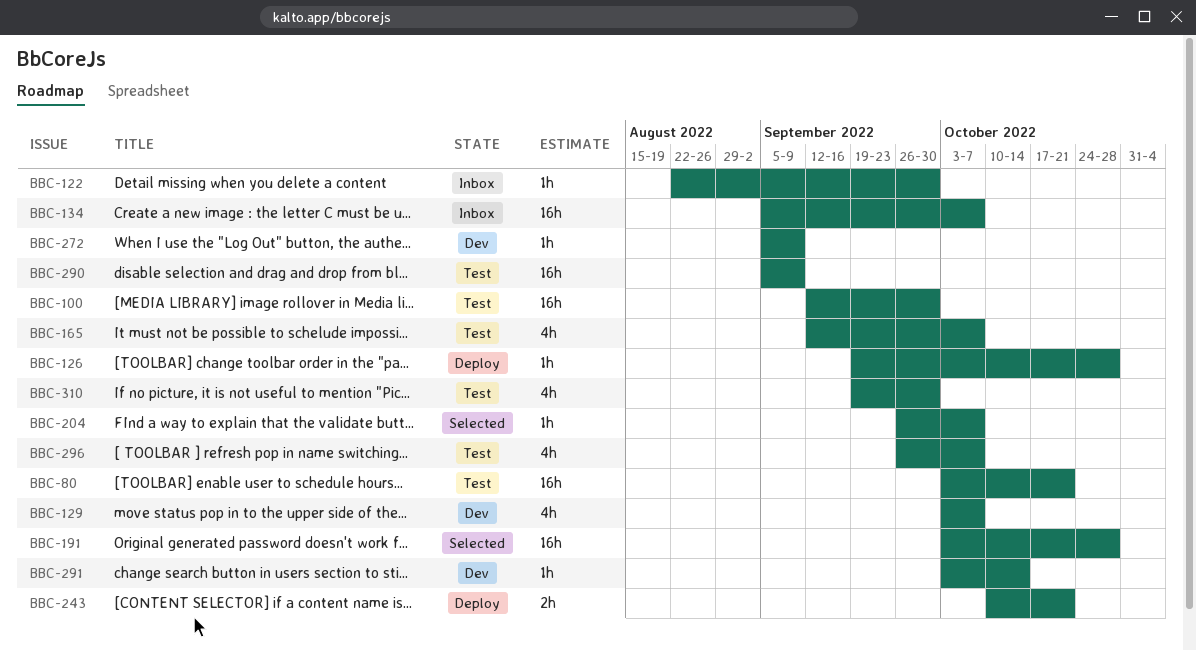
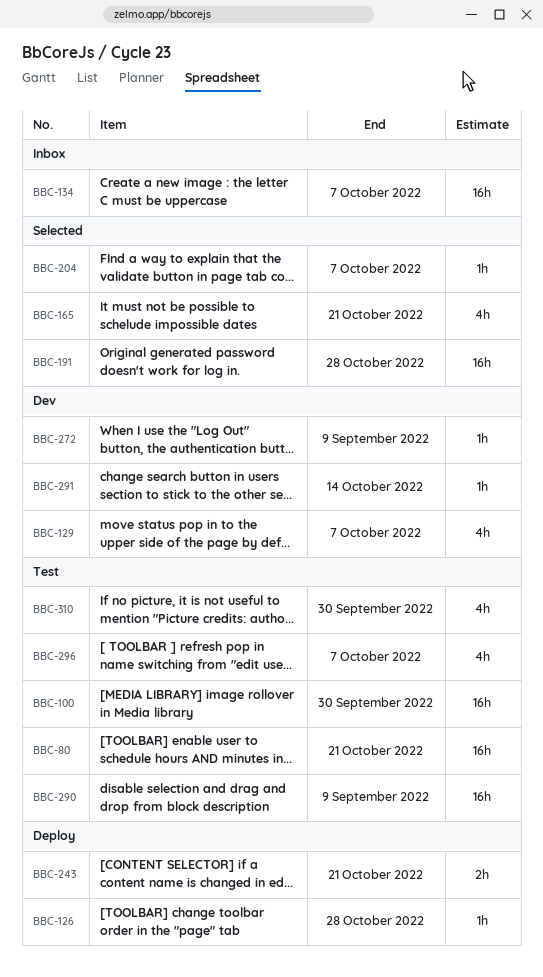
BBC-122: present -> none
BBC-165, status: Test -> Selected
BBC-165, due: Oct 7 -> Oct 21

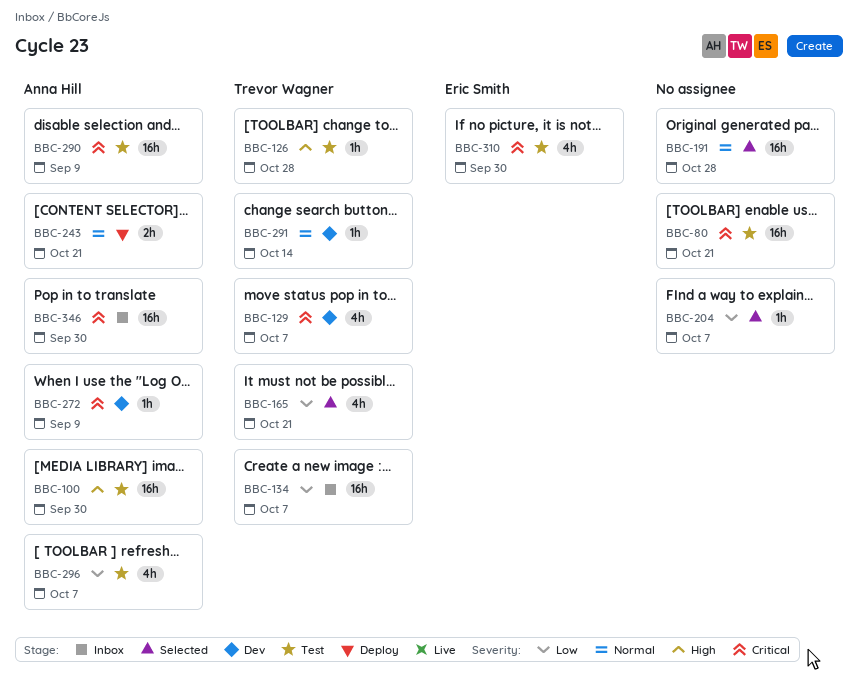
BBC-126, status: Deploy -> Test
BBC-346: none -> present

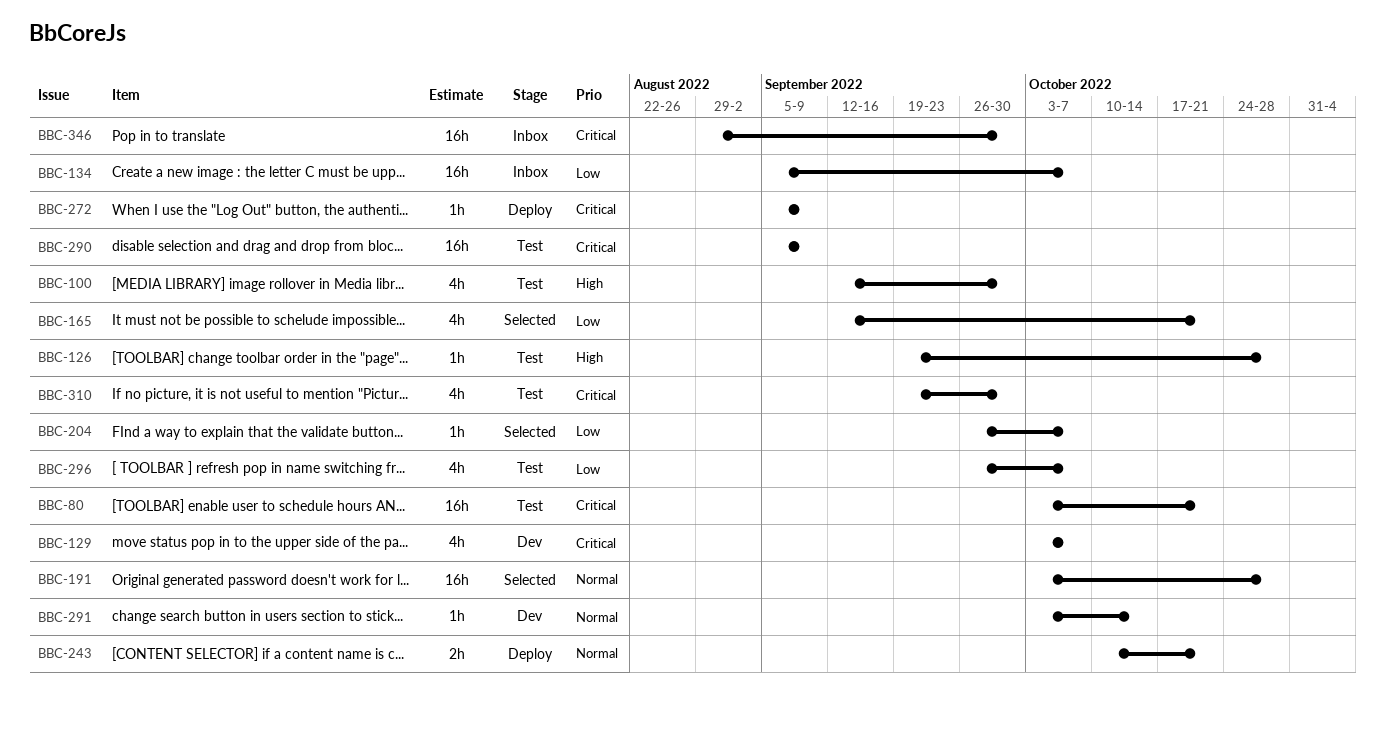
BBC-100, estimate: 16h -> 4h
BBC-272, status: Dev -> Deploy

